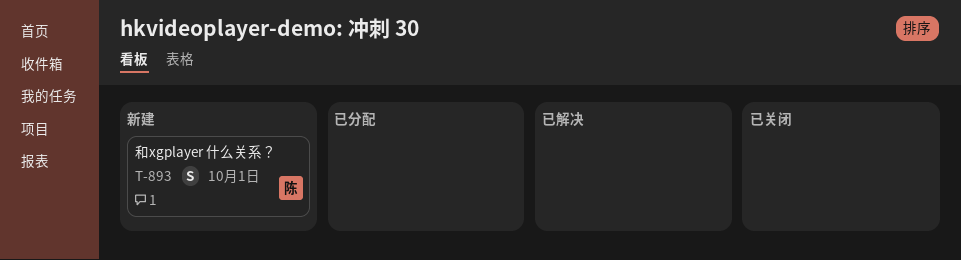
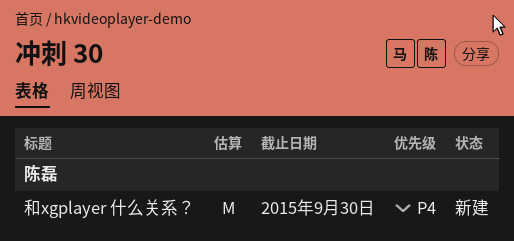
和xgplayer 什么关系？, estimate: S -> M
和xgplayer 什么关系？, due: Oct 1 -> Sep 30

